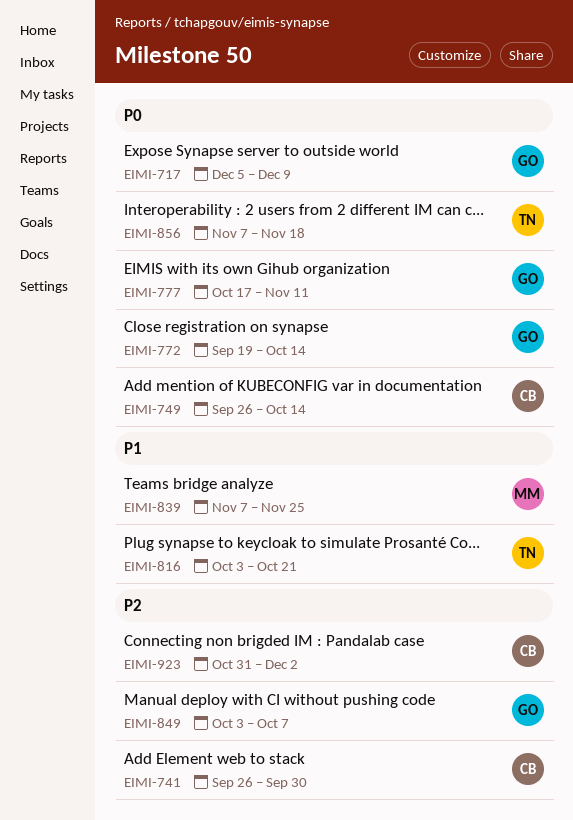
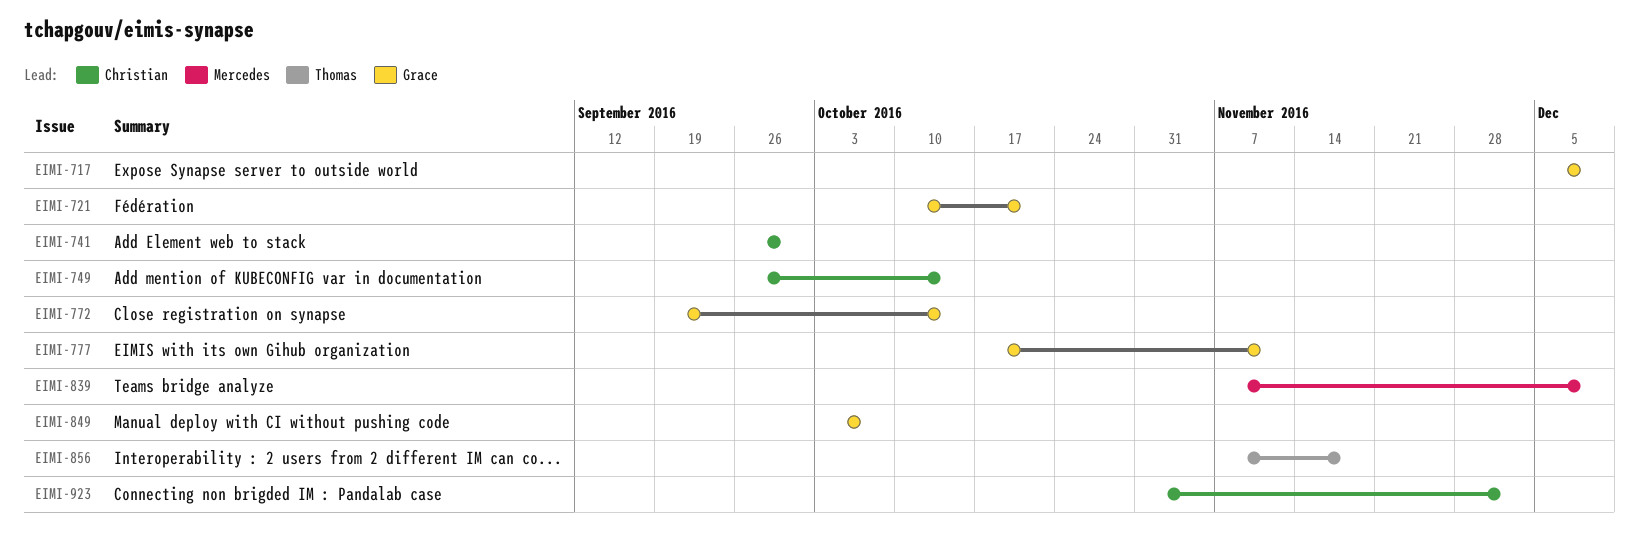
EIMI-721: none -> present
EIMI-816: present -> none
EIMI-839, due: Nov 25 -> Dec 9

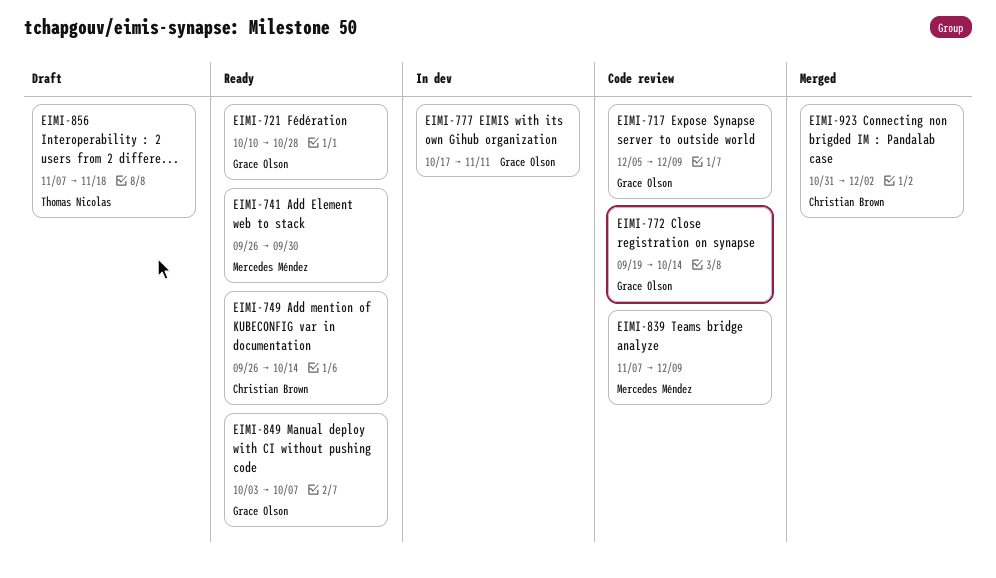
EIMI-721, due: Oct 21 -> Oct 28
EIMI-741, owner: Christian Brown -> Mercedes Méndez

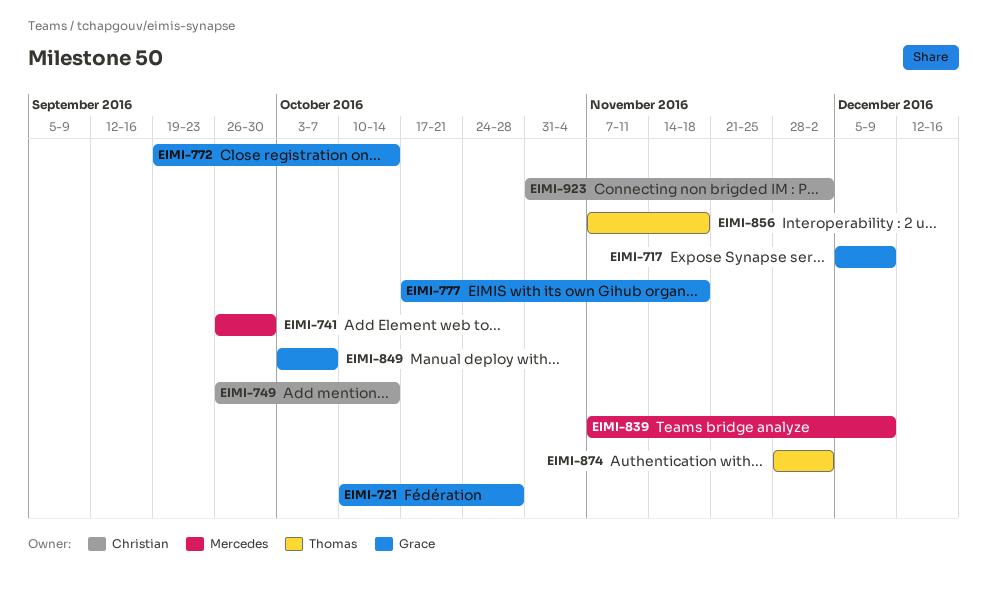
EIMI-777, due: Nov 11 -> Nov 18
EIMI-874: none -> present

